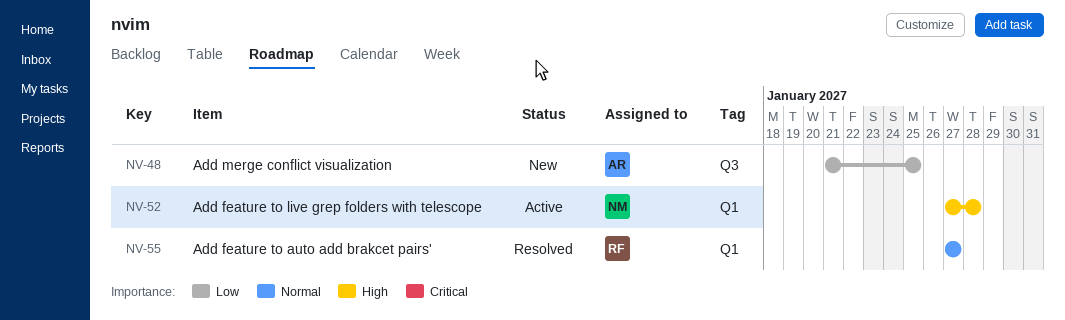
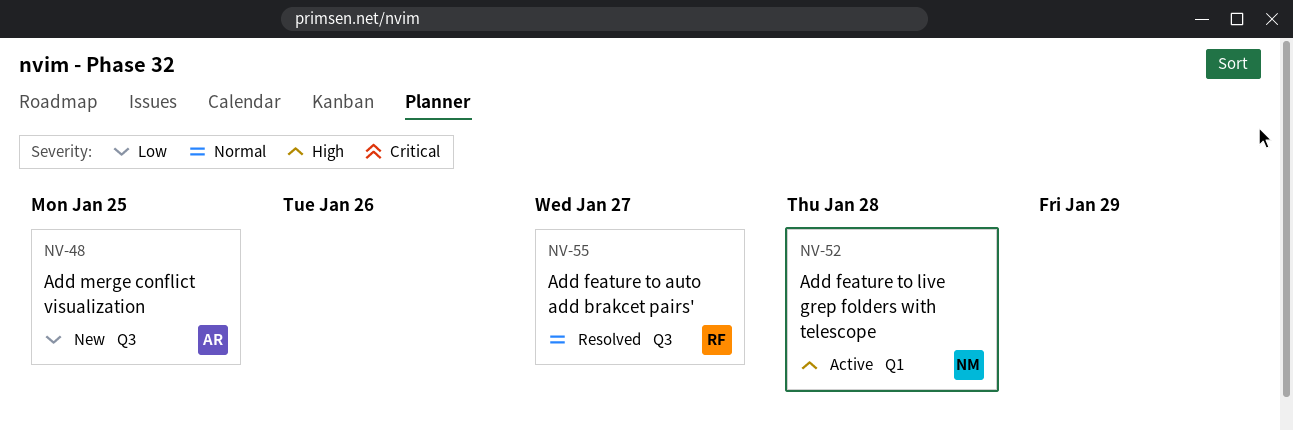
NV-55, label: Q1 -> Q3

